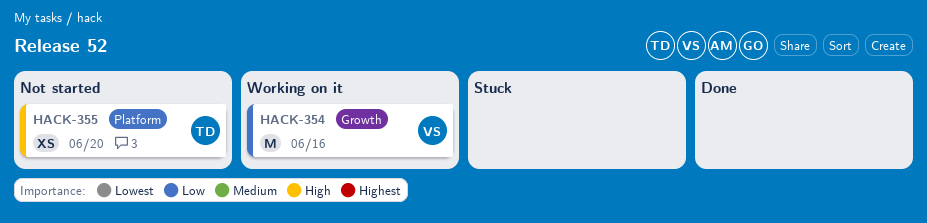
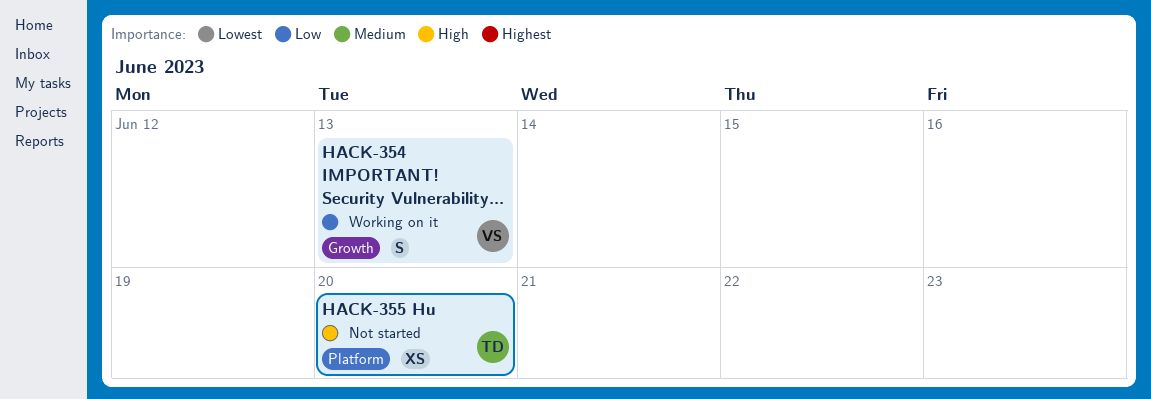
HACK-354, estimate: M -> S
HACK-354, due: Jun 16 -> Jun 13

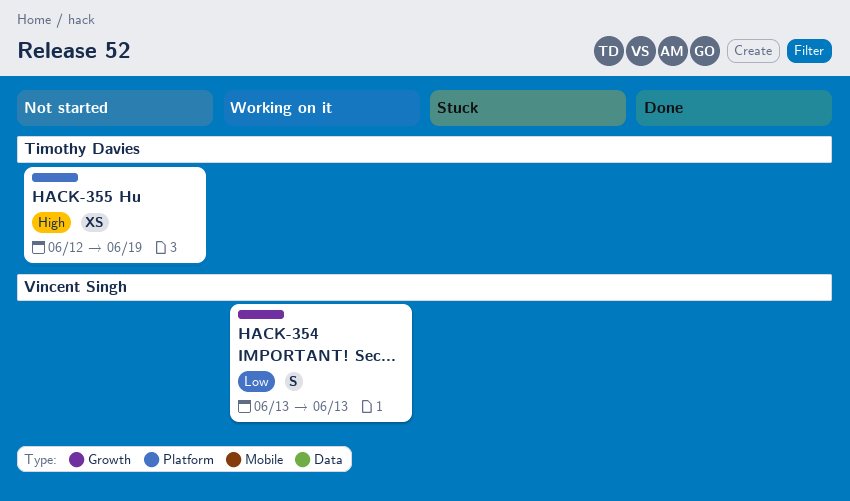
HACK-355, due: Jun 20 -> Jun 19

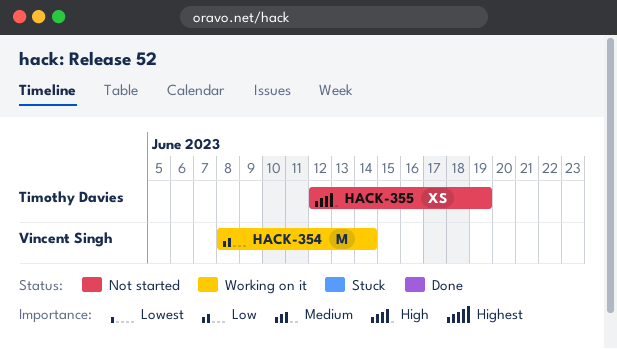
HACK-354, estimate: S -> M
HACK-354, start: Jun 13 -> Jun 8
HACK-354, due: Jun 13 -> Jun 14

